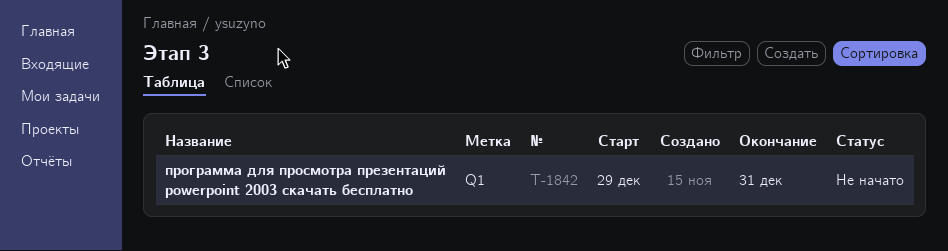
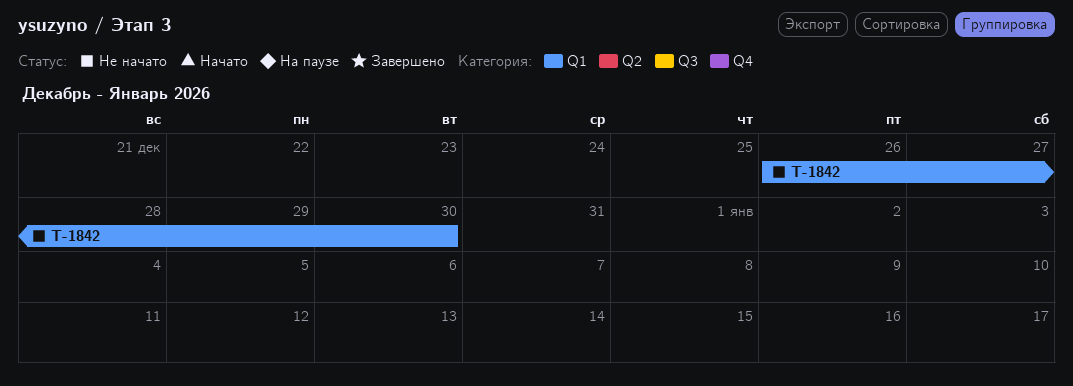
T-1842, start: Dec 29 -> Dec 26
T-1842, due: Dec 31 -> Dec 30

